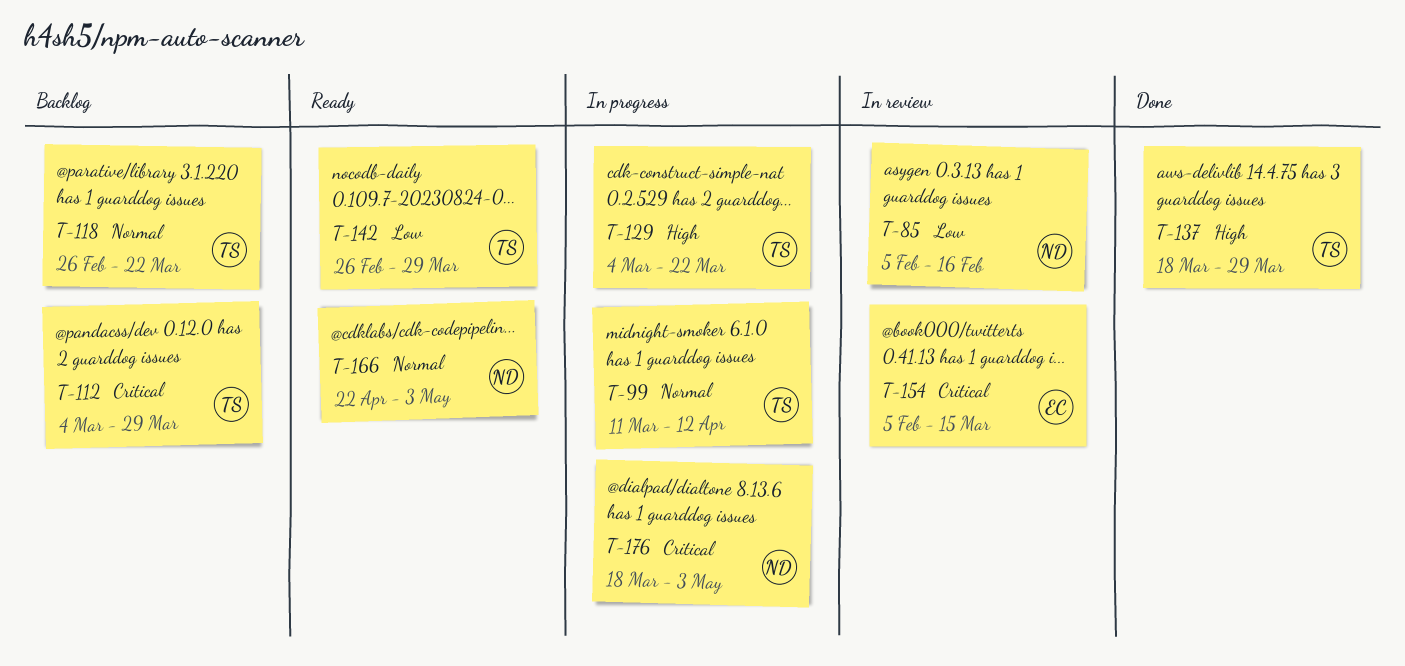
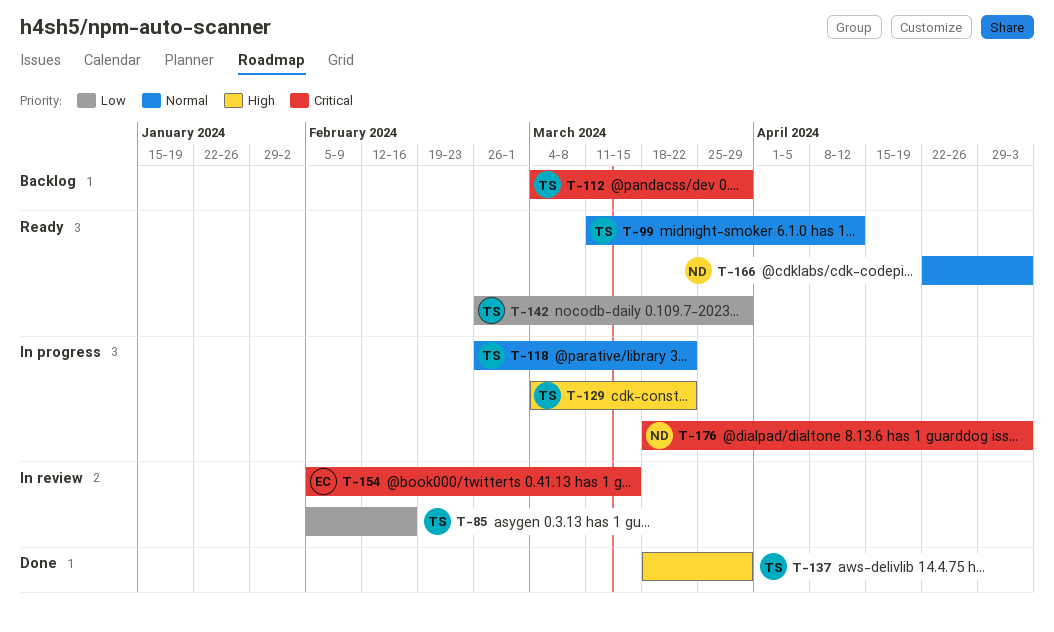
T-85, owner: ND -> TS
T-99, status: In progress -> Ready
T-118, status: Backlog -> In progress

